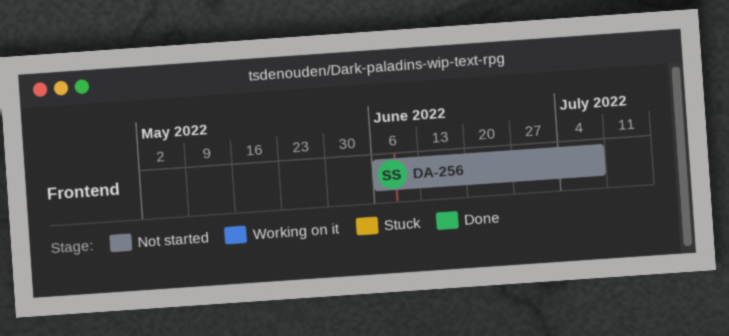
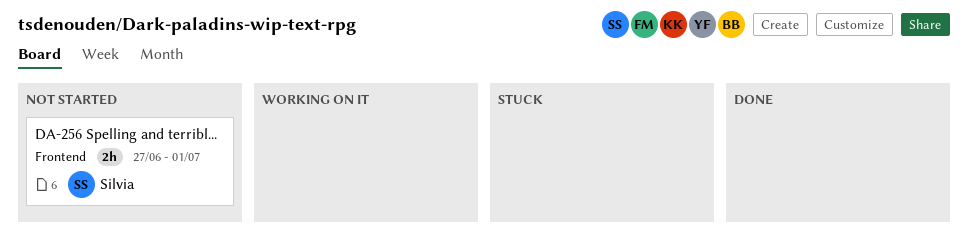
DA-256, start: Jun 6 -> Jun 27
DA-256, due: Jul 8 -> Jul 1

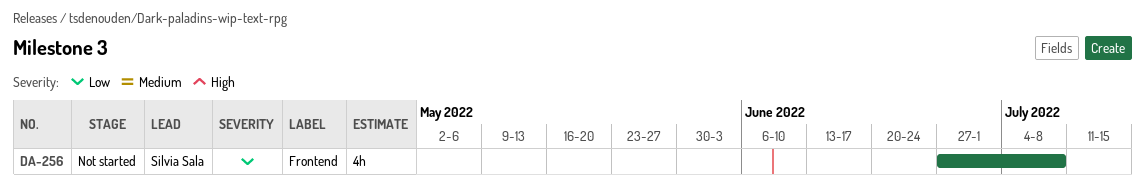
DA-256, estimate: 2h -> 4h
DA-256, due: Jul 1 -> Jul 8

